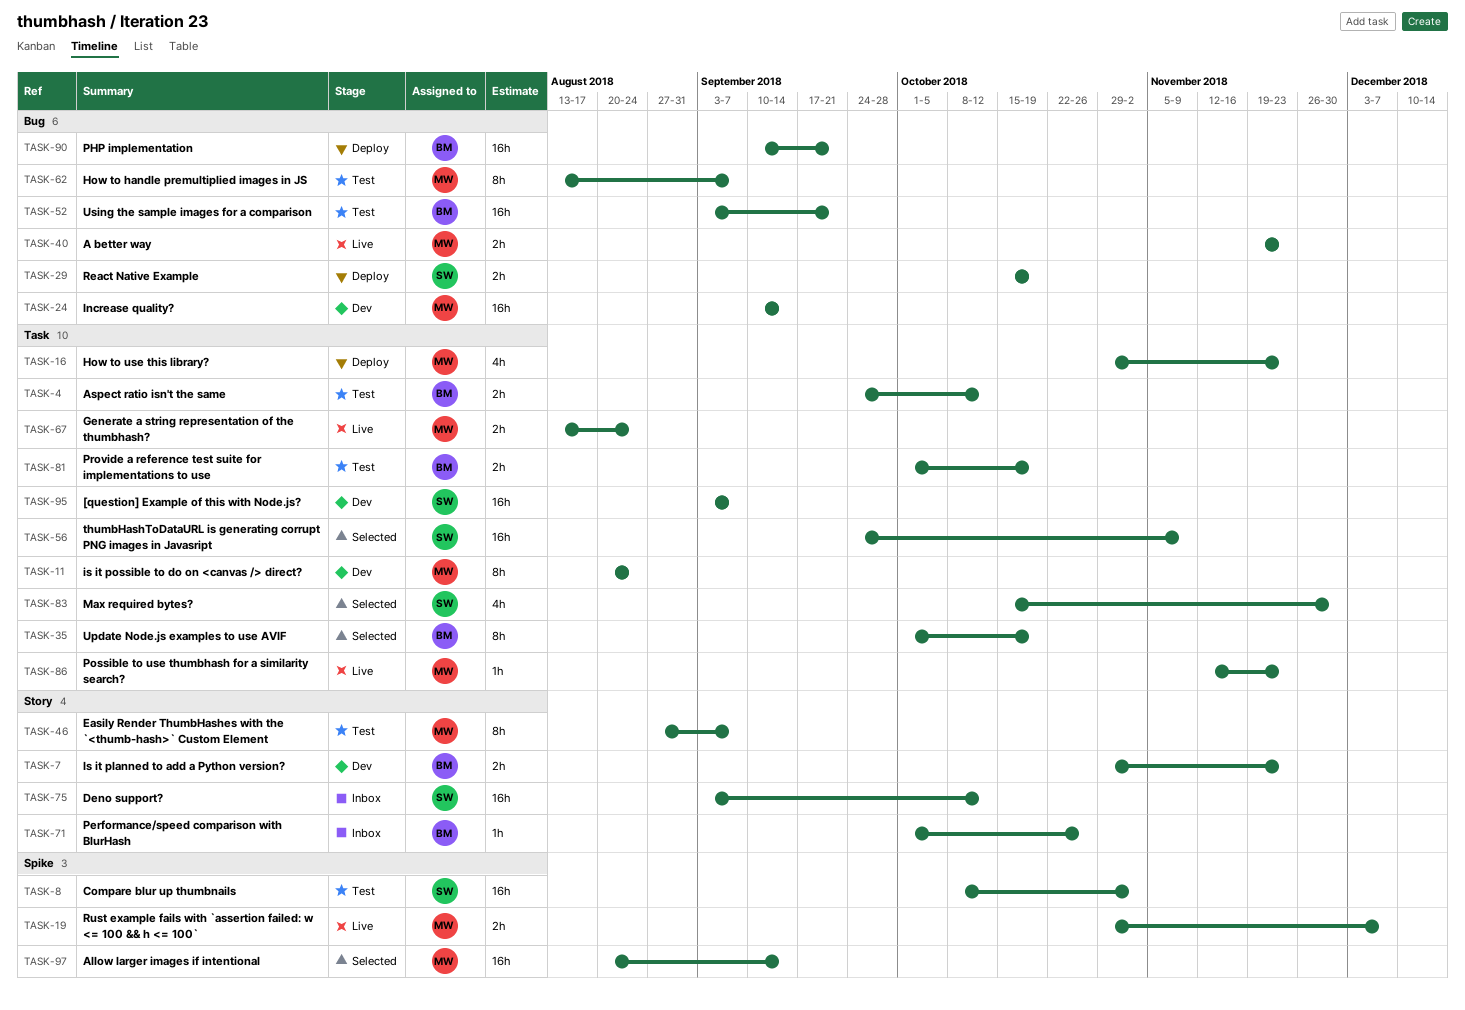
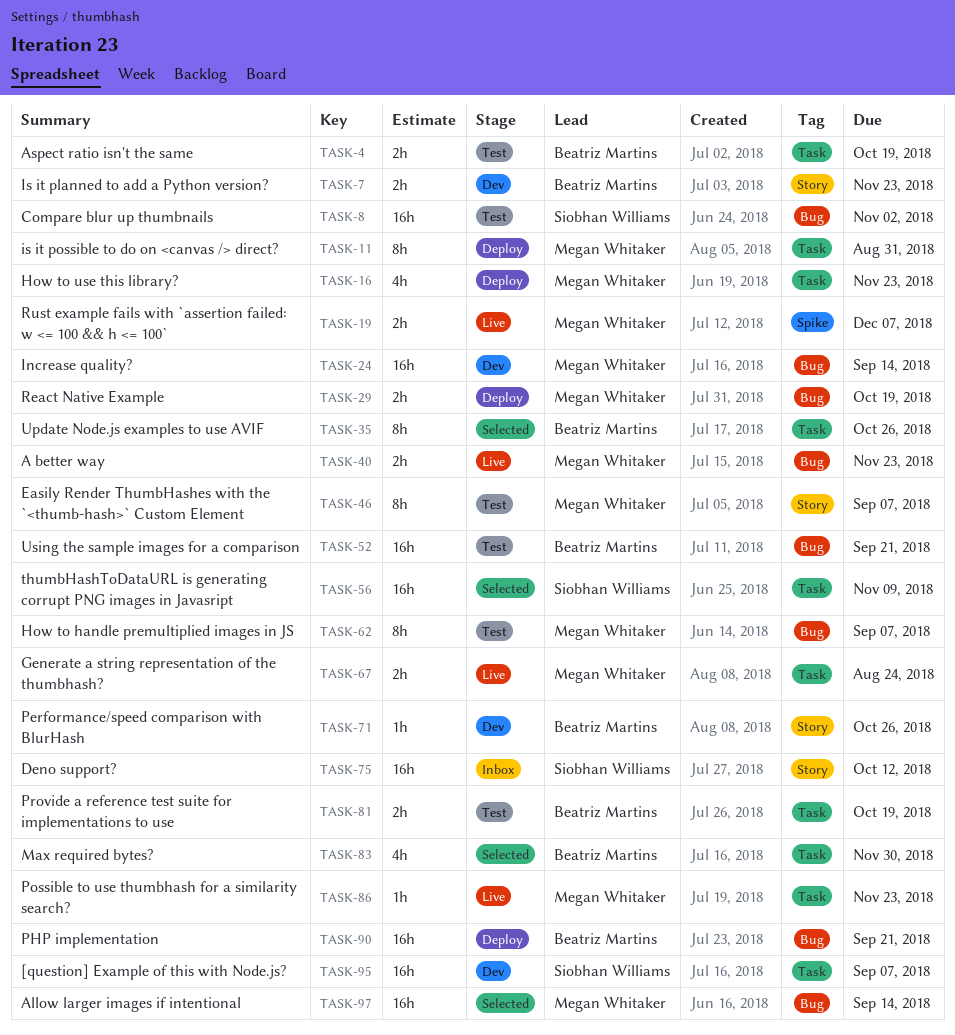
TASK-4, due: Oct 12 -> Oct 19
TASK-8, label: Spike -> Bug
TASK-11, status: Dev -> Deploy
TASK-11, due: Aug 24 -> Aug 31
TASK-29, owner: Siobhan Williams -> Megan Whitaker
TASK-35, due: Oct 19 -> Oct 26
TASK-71, status: Inbox -> Dev
TASK-83, owner: Siobhan Williams -> Beatriz Martins
TASK-97, label: Spike -> Bug

